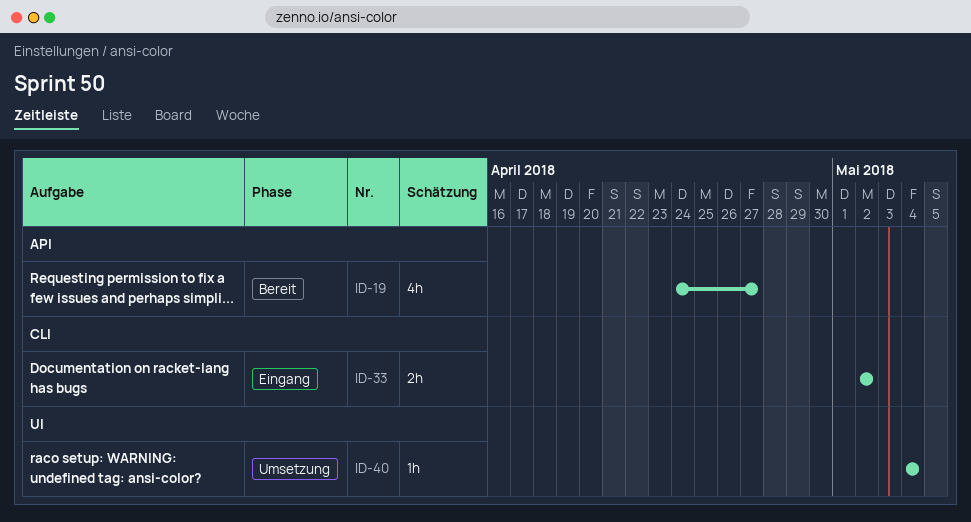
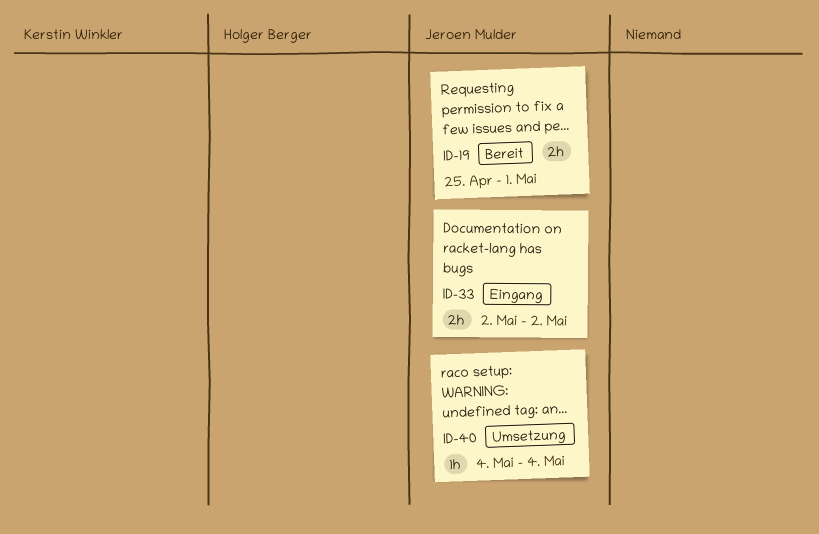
ID-19, estimate: 4h -> 2h
ID-19, start: Apr 24 -> Apr 25
ID-19, due: Apr 27 -> May 1

